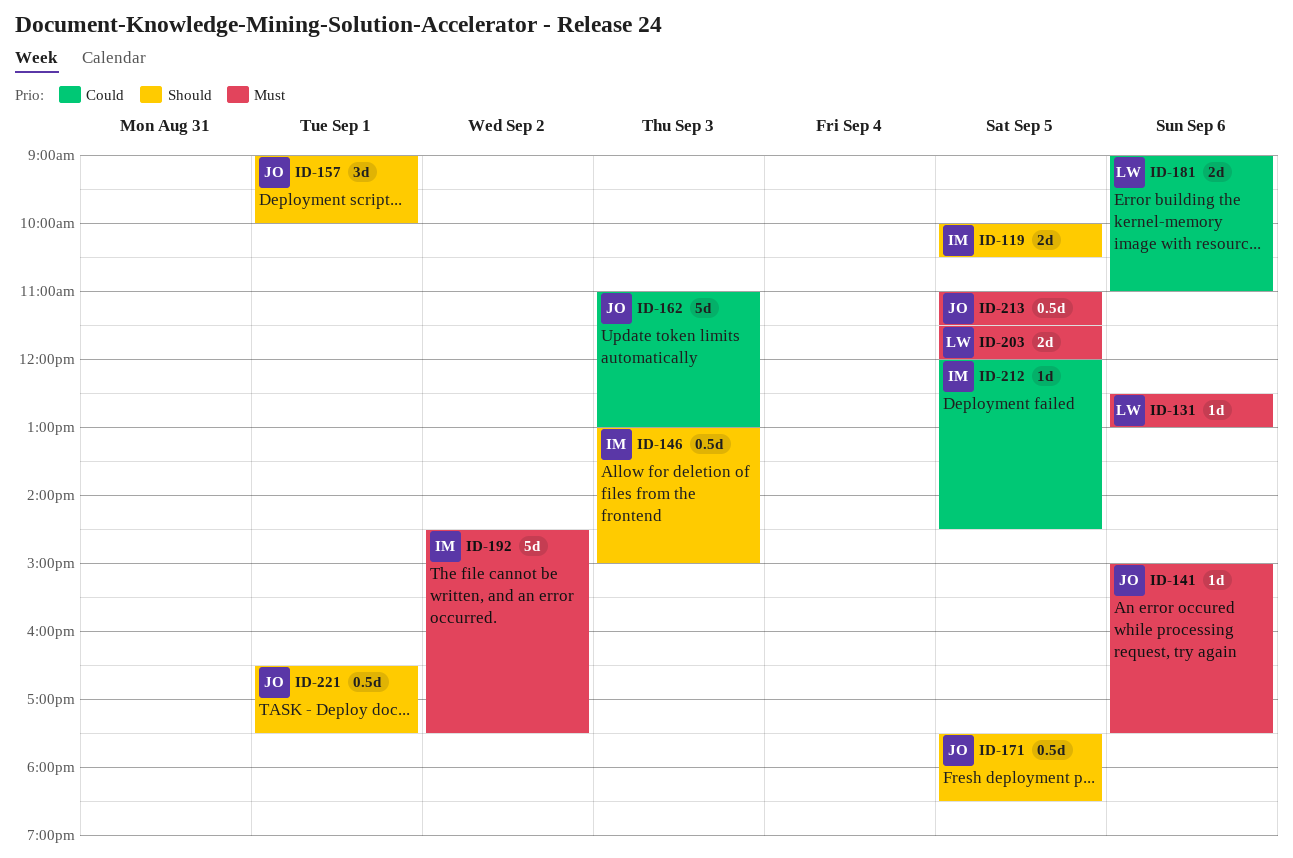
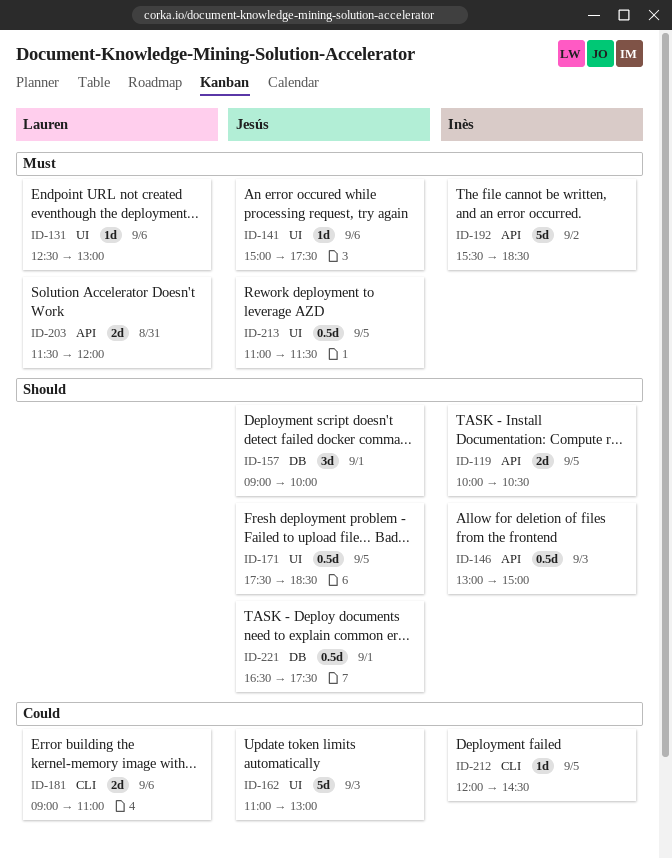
ID-192, begins: 14:30 -> 15:30
ID-192, ends: 17:30 -> 18:30
ID-203, day: Sep 5 -> Aug 31

